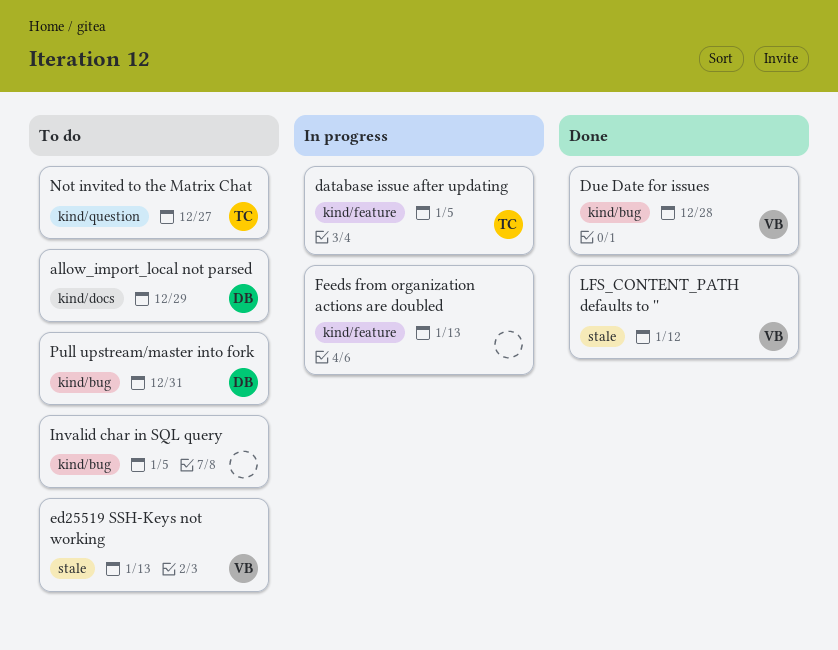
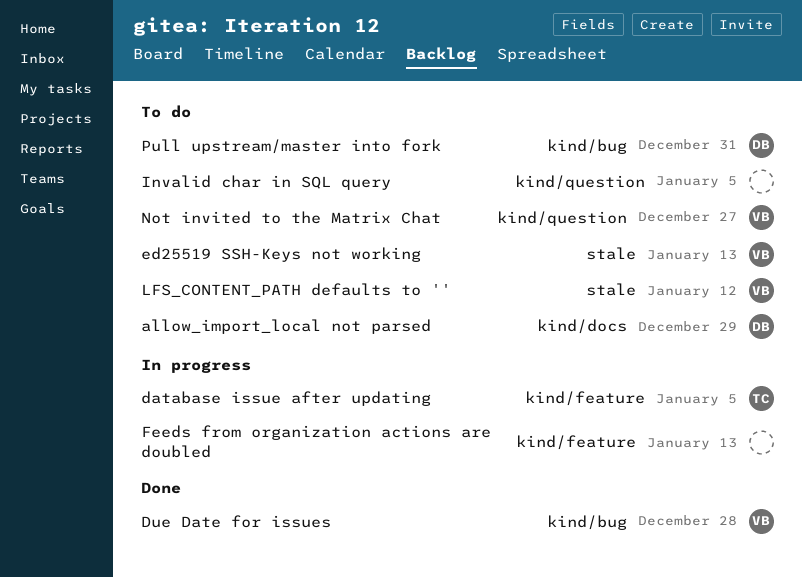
Invalid char in SQL query, label: kind/bug -> kind/question
LFS_CONTENT_PATH defaults to '', status: Done -> To do
Not invited to the Matrix Chat, owner: TC -> VB

